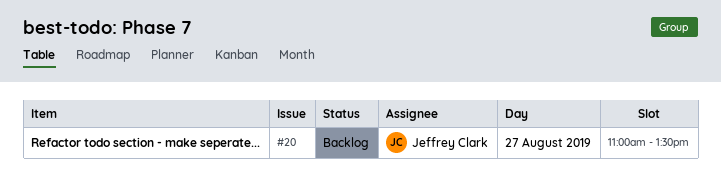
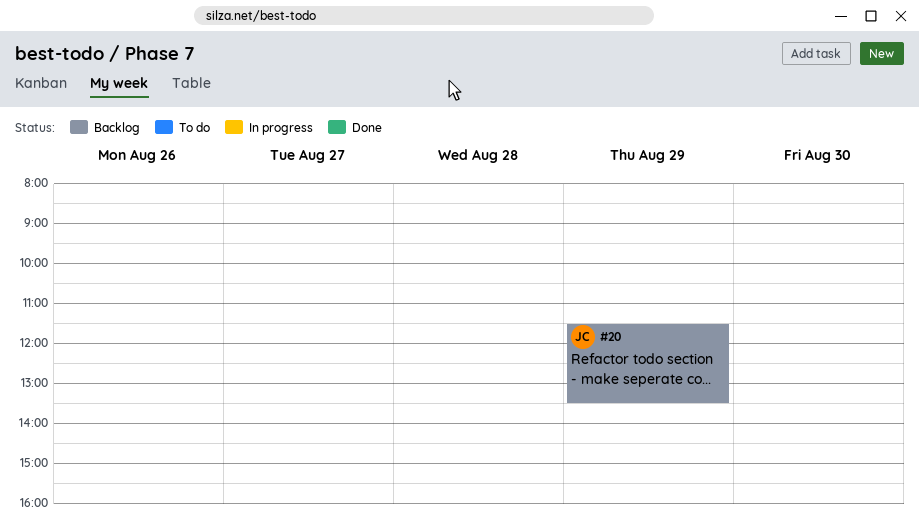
#20, day: Aug 27 -> Aug 29
#20, begins: 11:00 -> 11:30

